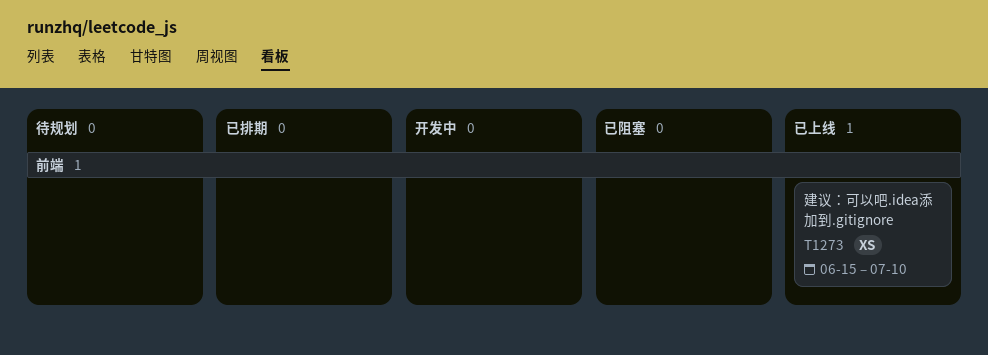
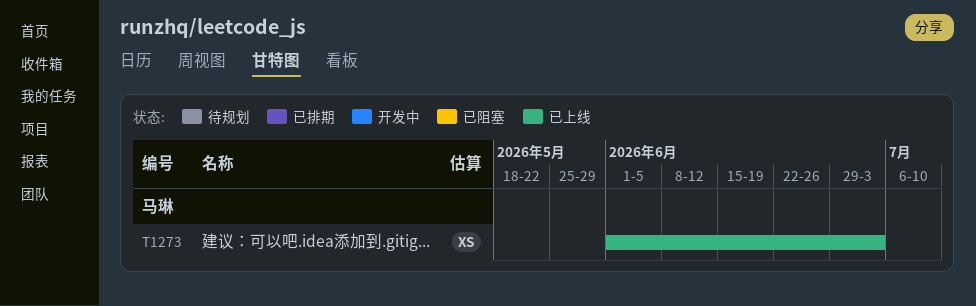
T1273, start: Jun 15 -> Jun 1
T1273, due: Jul 10 -> Jul 3

